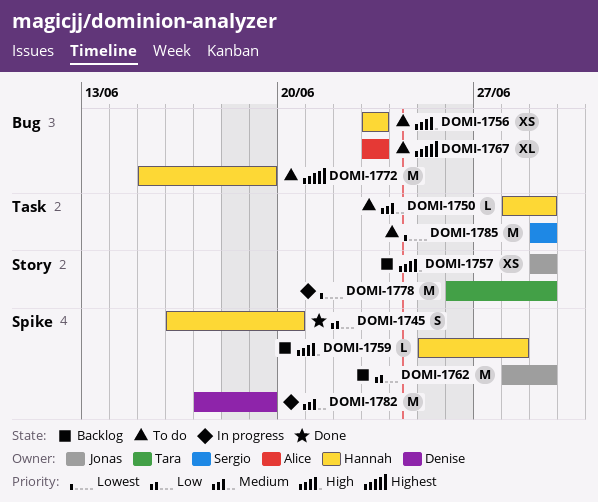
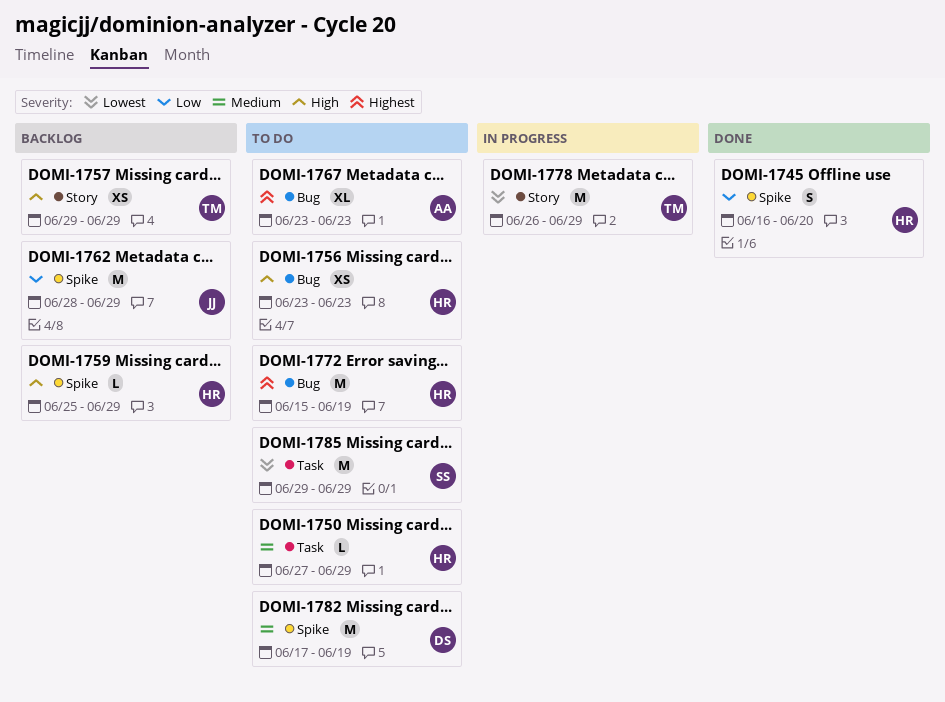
DOMI-1750, start: Jun 28 -> Jun 27
DOMI-1757, owner: Jonas -> Tara
DOMI-1759, due: Jun 28 -> Jun 29
DOMI-1782, status: In progress -> To do

